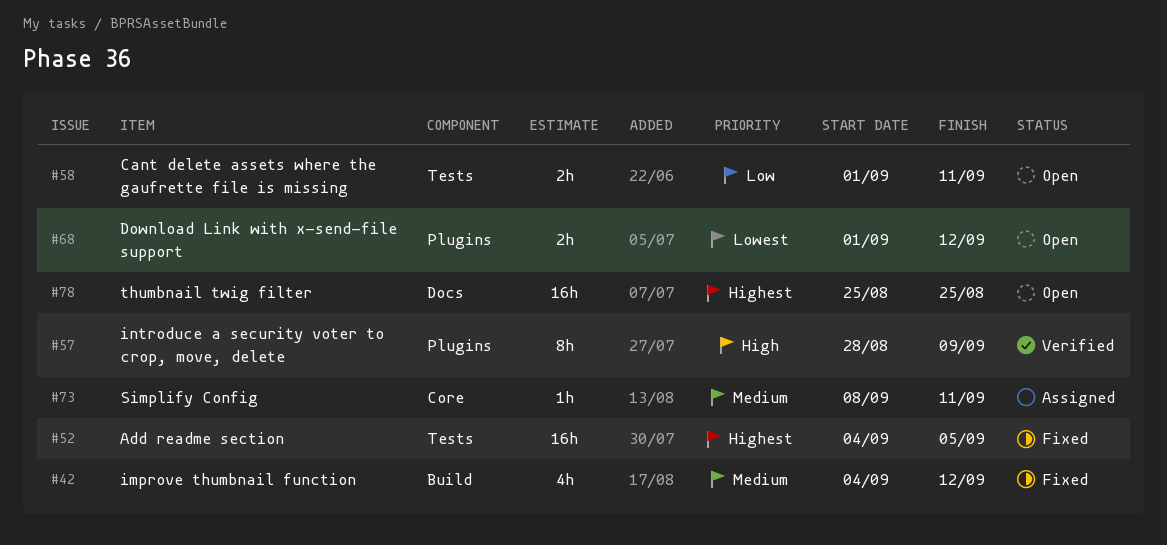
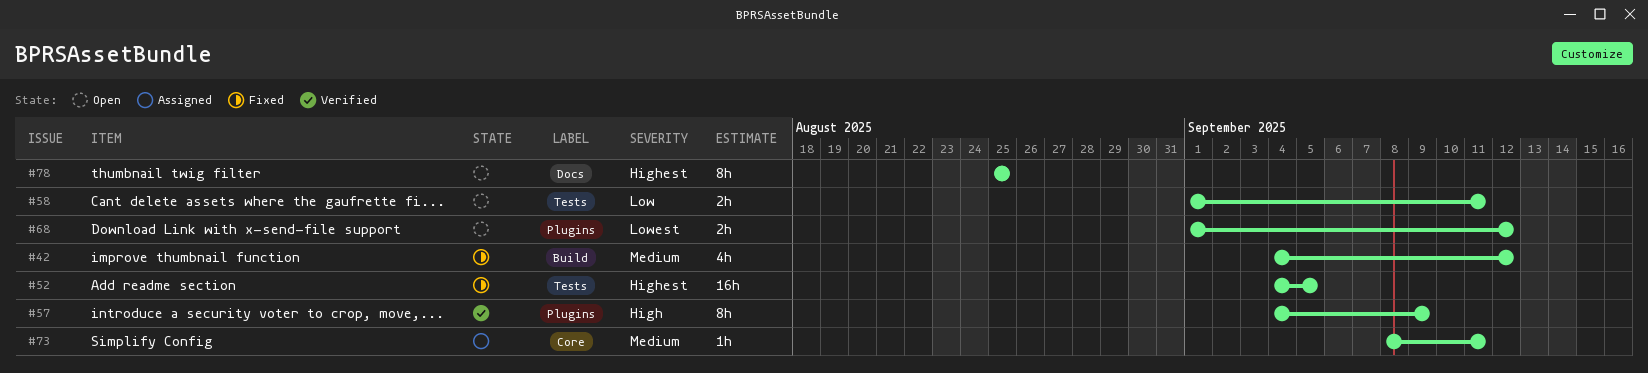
#57, start: Aug 28 -> Sep 4
#78, estimate: 16h -> 8h

